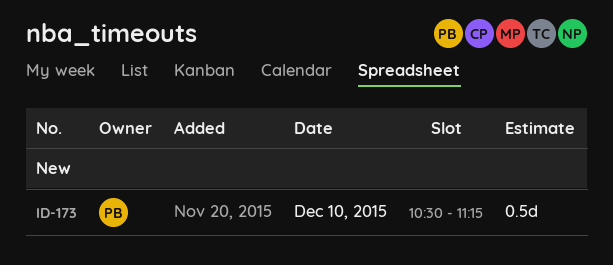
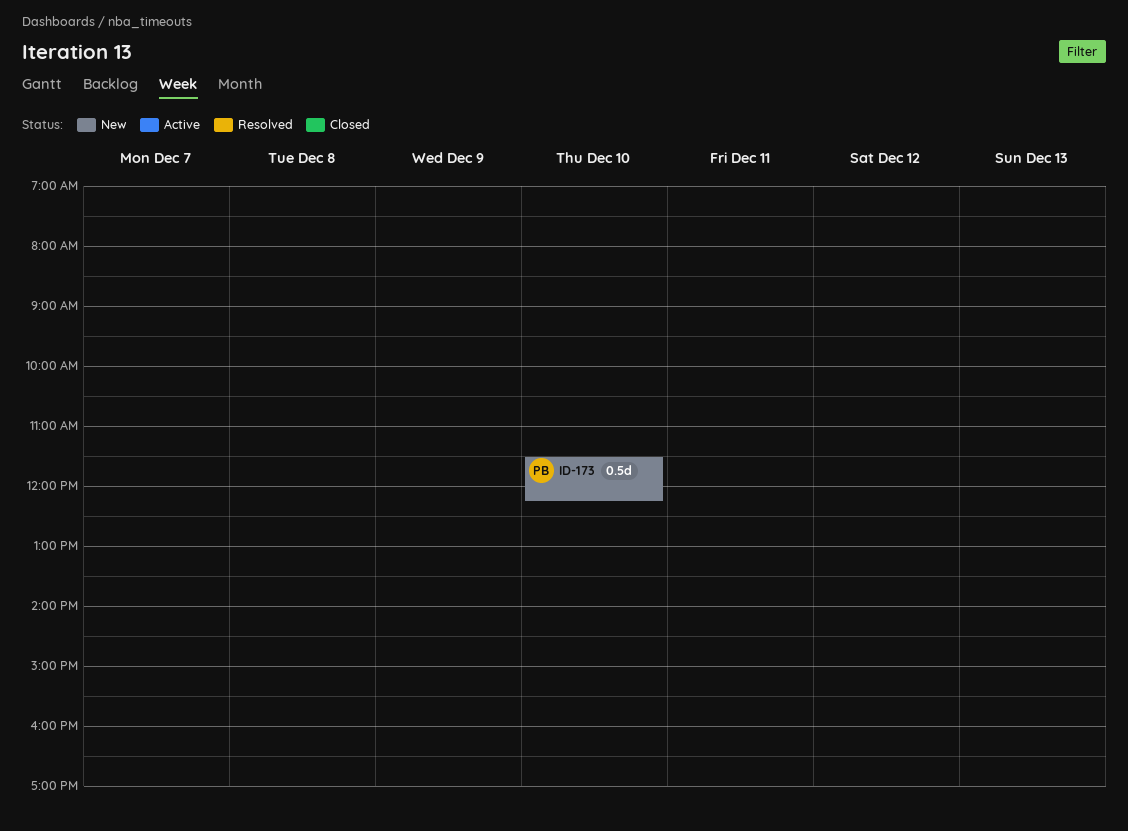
ID-173, begins: 10:30 -> 11:30
ID-173, ends: 11:15 -> 12:15

